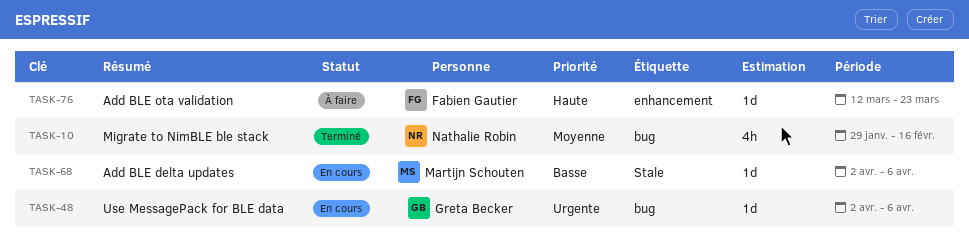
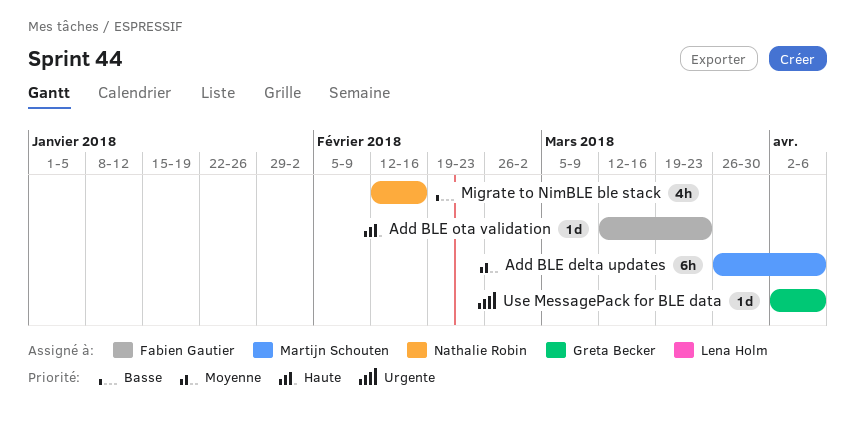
Add BLE delta updates, priority: Basse -> Moyenne
Add BLE delta updates, estimate: 1d -> 6h
Add BLE delta updates, start: Apr 2 -> Mar 26
Migrate to NimBLE ble stack, priority: Moyenne -> Basse
Migrate to NimBLE ble stack, start: Jan 29 -> Feb 12

